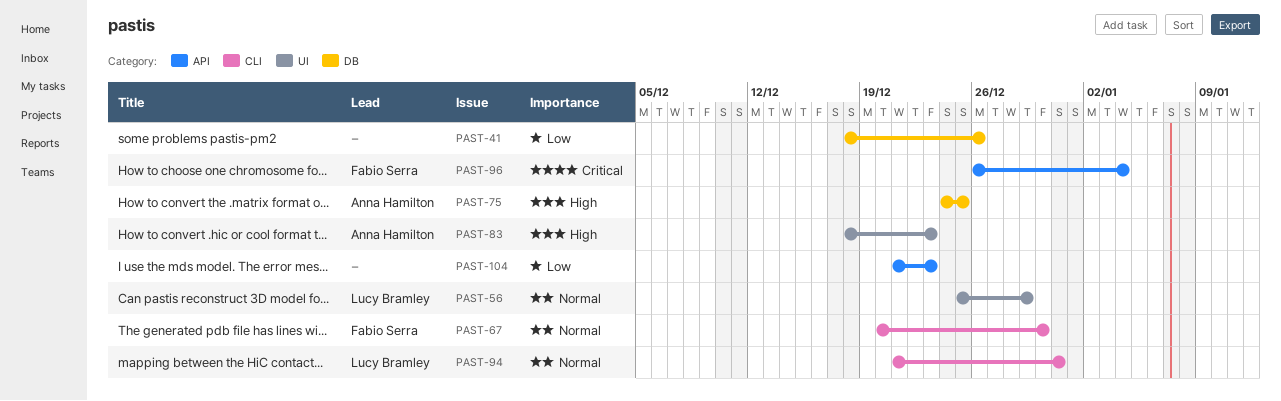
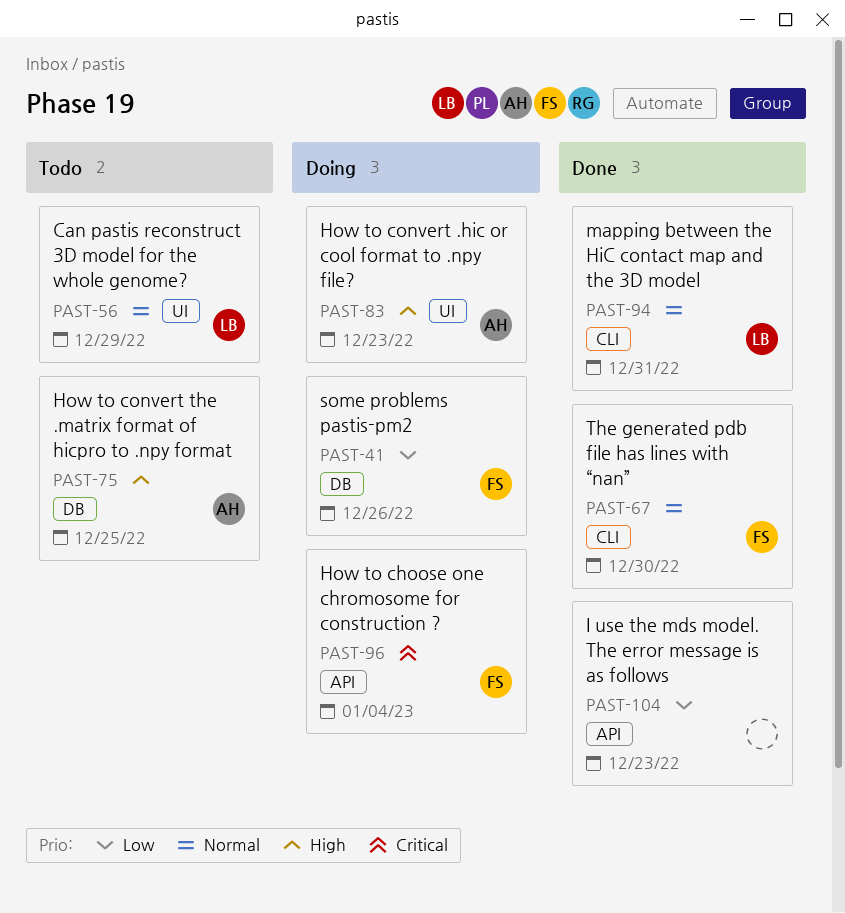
PAST-41, owner: none -> Fabio Serra

